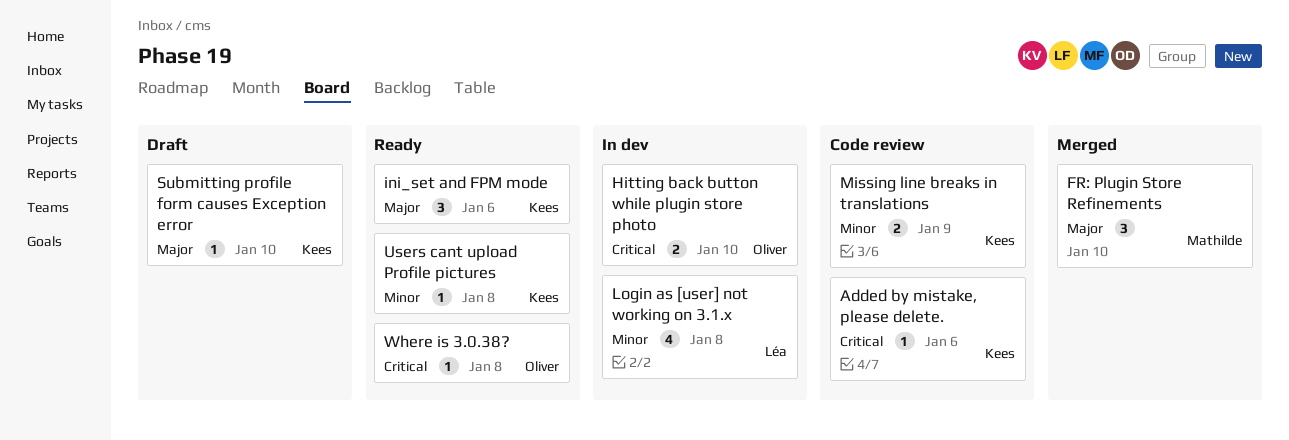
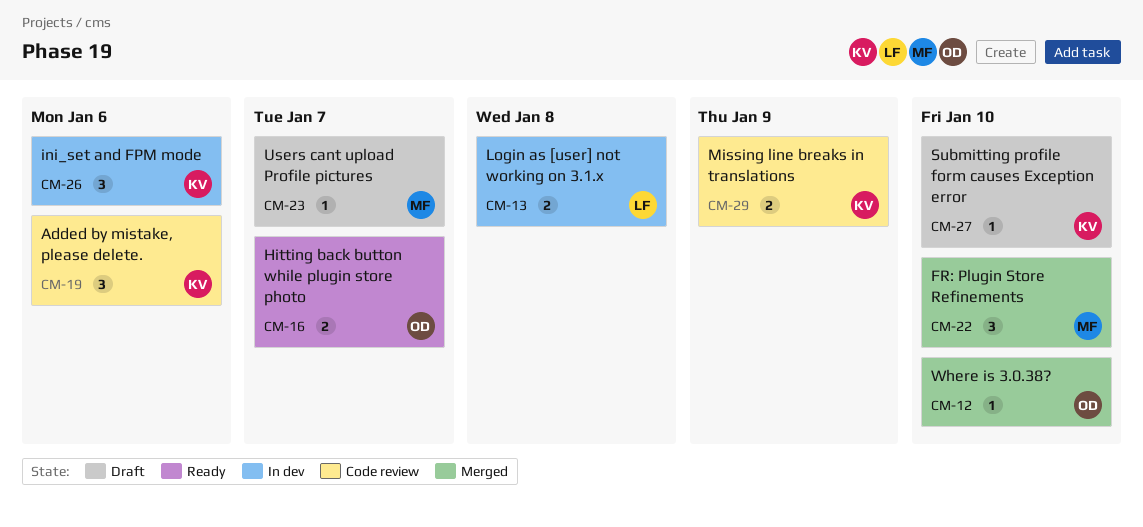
Added by mistake, please delete., estimate: 1 -> 3
Hitting back button while plugin store photo, status: In dev -> Ready
Hitting back button while plugin store photo, due: Jan 10 -> Jan 7
ini_set and FPM mode, status: Ready -> In dev
Login as [user] not working on 3.1.x, estimate: 4 -> 2
Users cant upload Profile pictures, status: Ready -> Draft
Users cant upload Profile pictures, owner: Kees -> Mathilde
Users cant upload Profile pictures, due: Jan 8 -> Jan 7
Where is 3.0.38?, status: Ready -> Merged
Where is 3.0.38?, due: Jan 8 -> Jan 10

